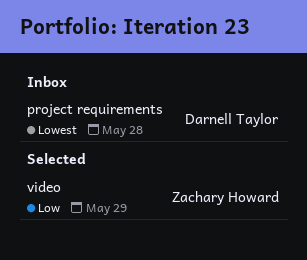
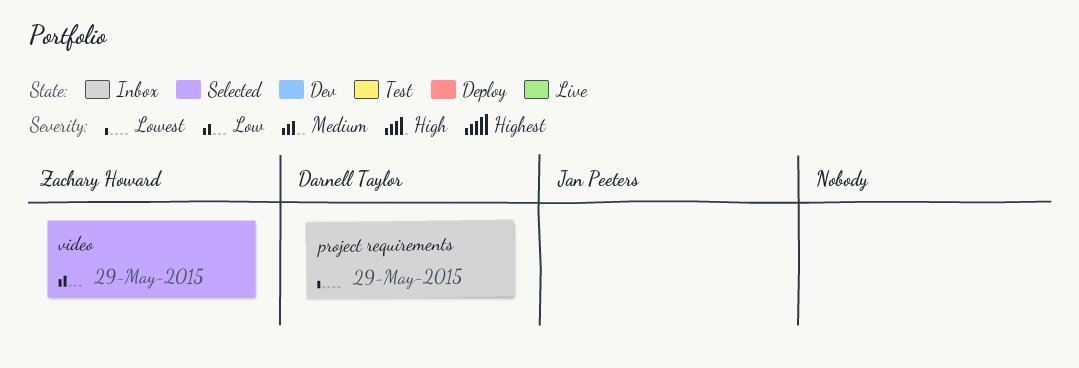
project requirements, due: May 28 -> May 29

